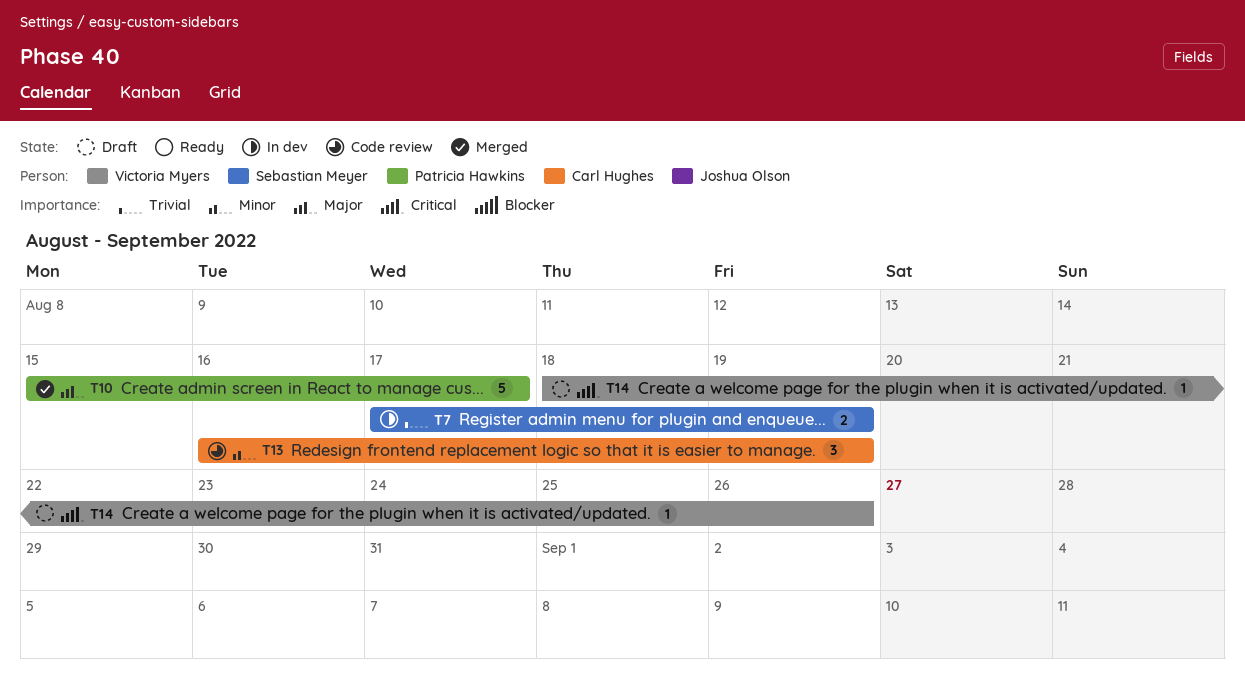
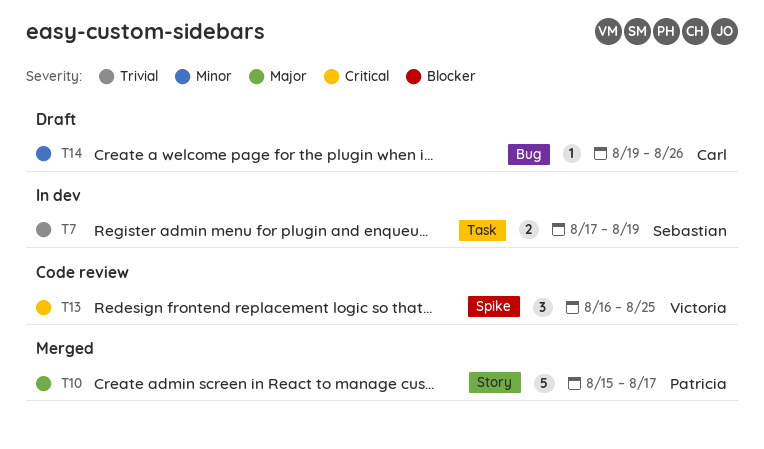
T13, owner: Carl Hughes -> Victoria Myers
T13, priority: Minor -> Critical
T13, due: Aug 19 -> Aug 25
T14, owner: Victoria Myers -> Carl Hughes
T14, priority: Critical -> Minor
T14, start: Aug 18 -> Aug 19

